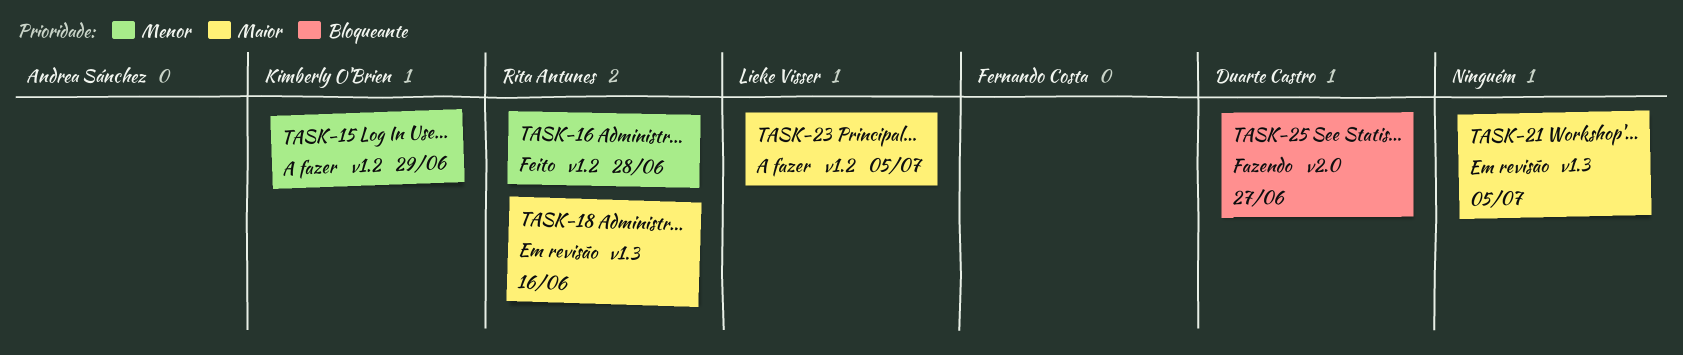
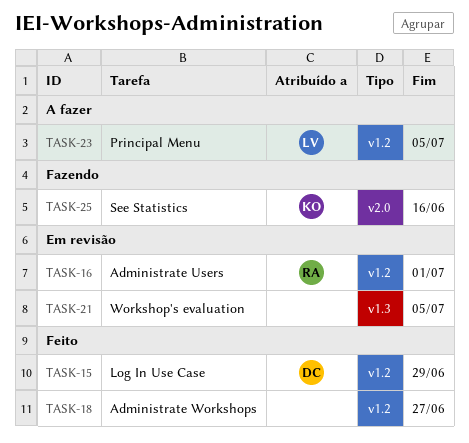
TASK-15, status: A fazer -> Feito
TASK-15, owner: Kimberly O'Brien -> Duarte Castro
TASK-16, status: Feito -> Em revisão
TASK-16, due: Jun 28 -> Jul 1
TASK-18, status: Em revisão -> Feito
TASK-18, owner: Rita Antunes -> none
TASK-18, label: v1.3 -> v1.2
TASK-18, due: Jun 16 -> Jun 27
TASK-25, owner: Duarte Castro -> Kimberly O'Brien
TASK-25, due: Jun 27 -> Jun 16

